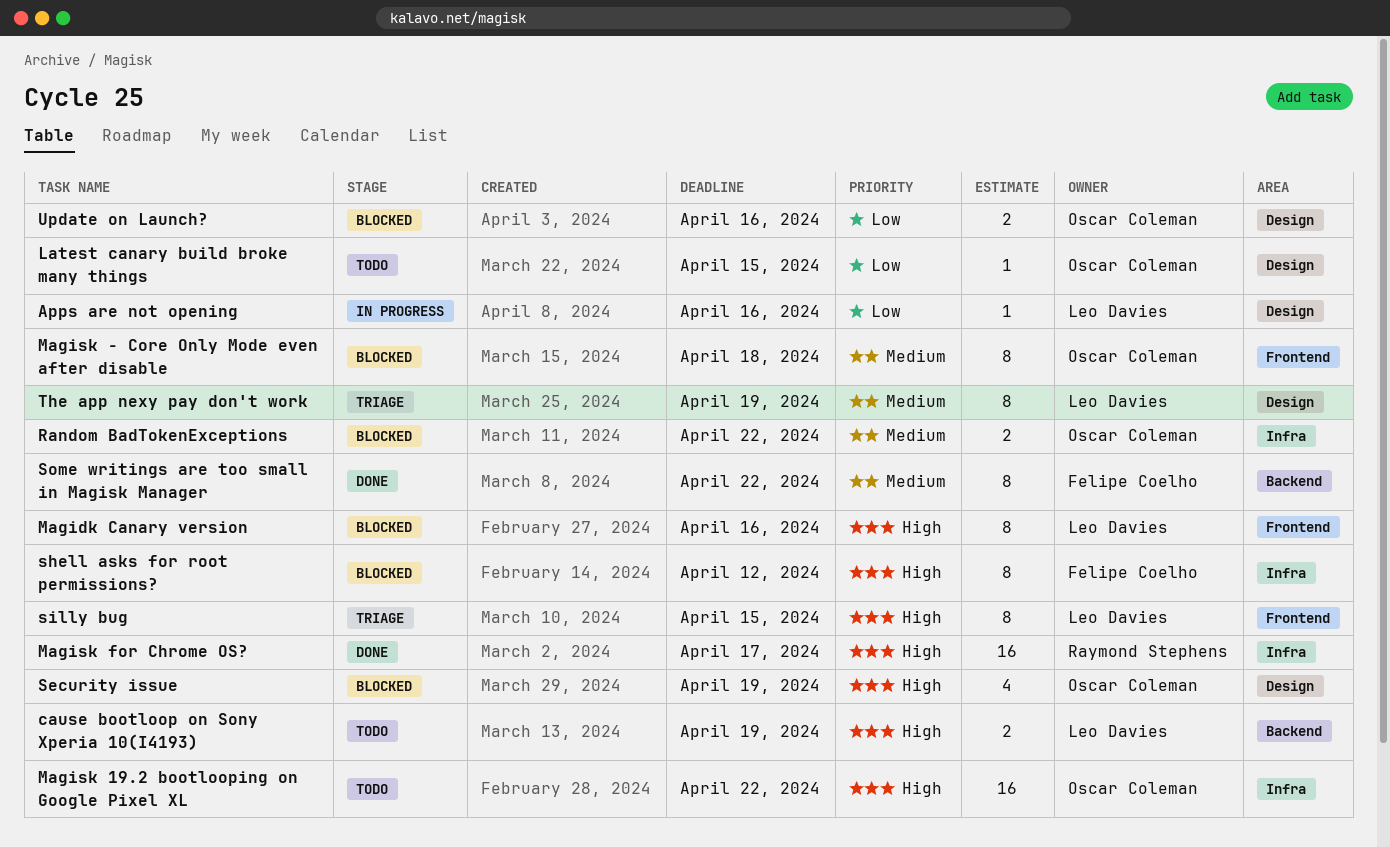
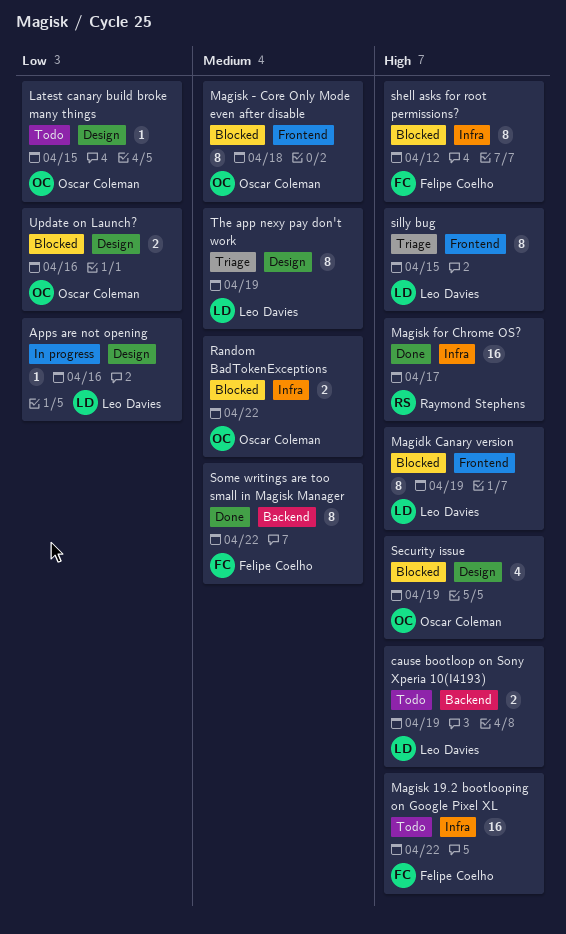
Magidk Canary version, due: Apr 16 -> Apr 19
Magisk 19.2 bootlooping on Google Pixel XL, owner: Oscar Coleman -> Felipe Coelho

